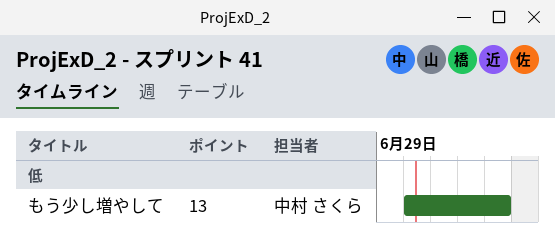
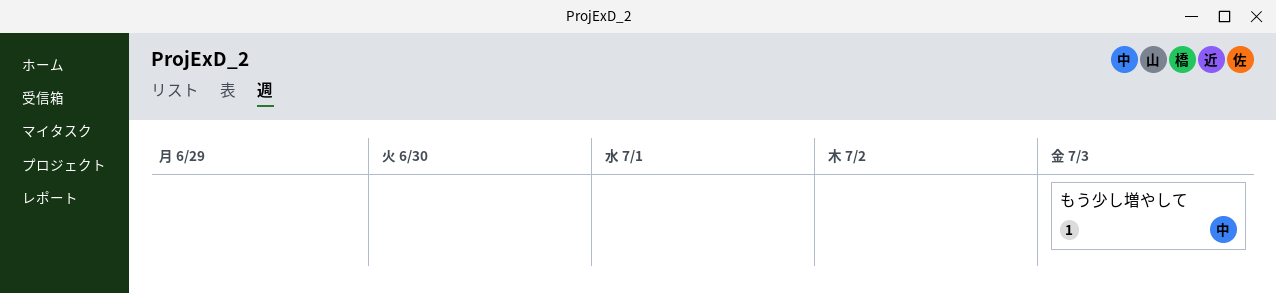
もう少し増やして, estimate: 13 -> 1

